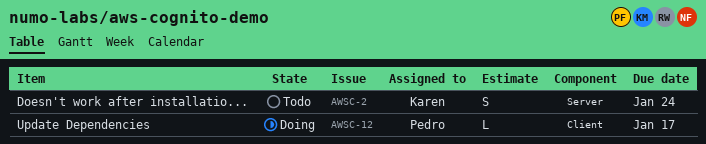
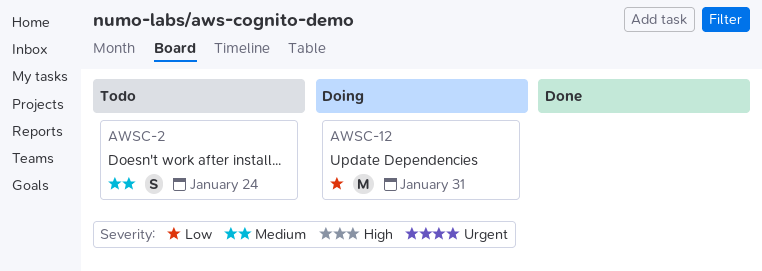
AWSC-12, estimate: L -> M
AWSC-12, due: Jan 17 -> Jan 31

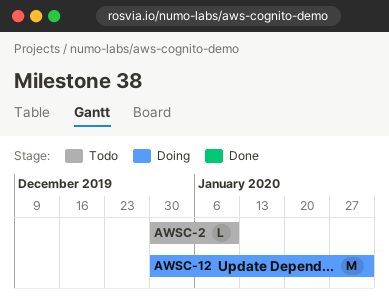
AWSC-2, estimate: S -> L
AWSC-2, due: Jan 24 -> Jan 10

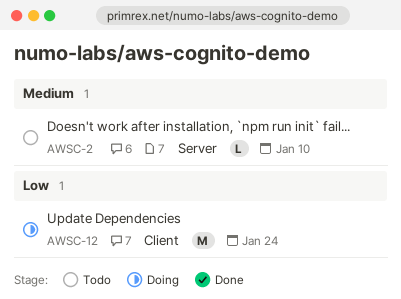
AWSC-12, due: Jan 31 -> Jan 24

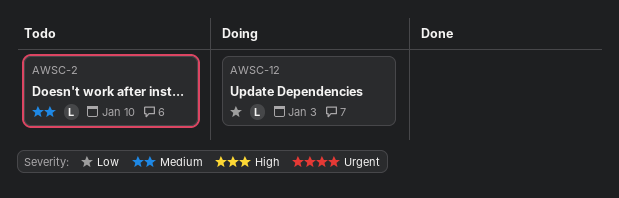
AWSC-12, estimate: M -> L
AWSC-12, due: Jan 24 -> Jan 3

